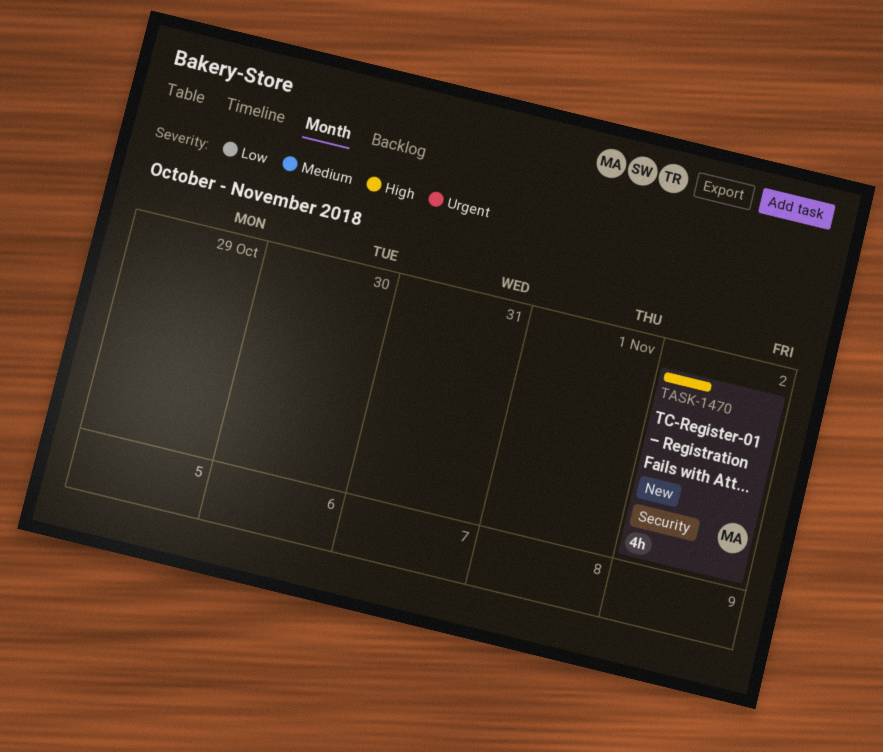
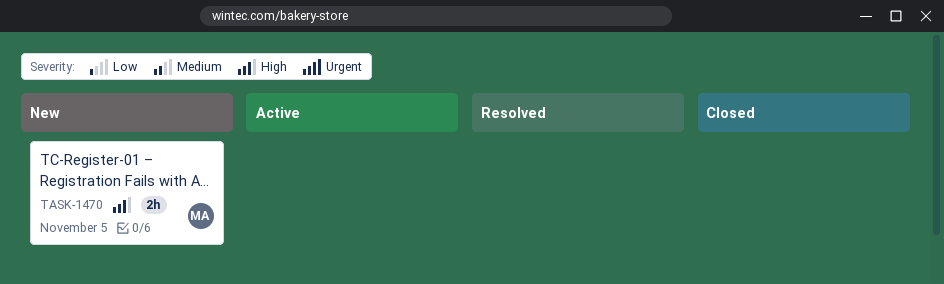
TASK-1470, estimate: 4h -> 2h
TASK-1470, due: Nov 2 -> Nov 5

